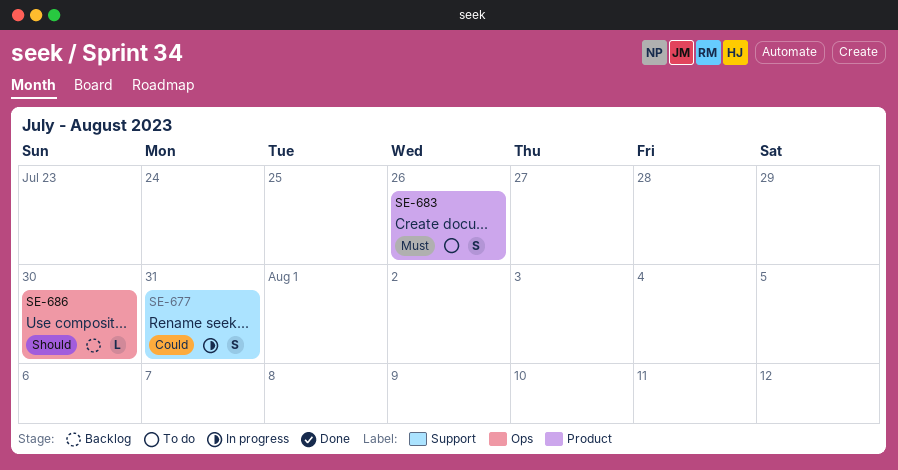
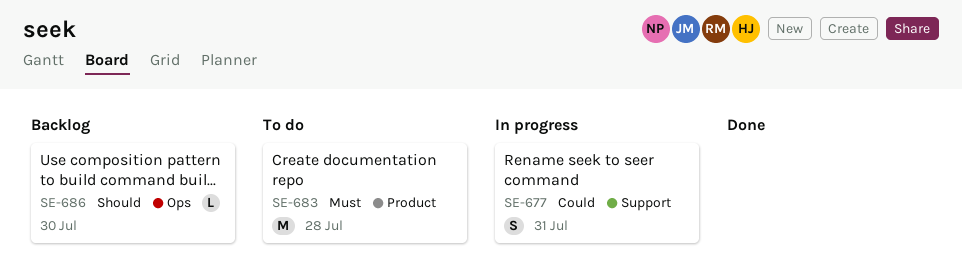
SE-683, estimate: S -> M
SE-683, due: Jul 26 -> Jul 28

